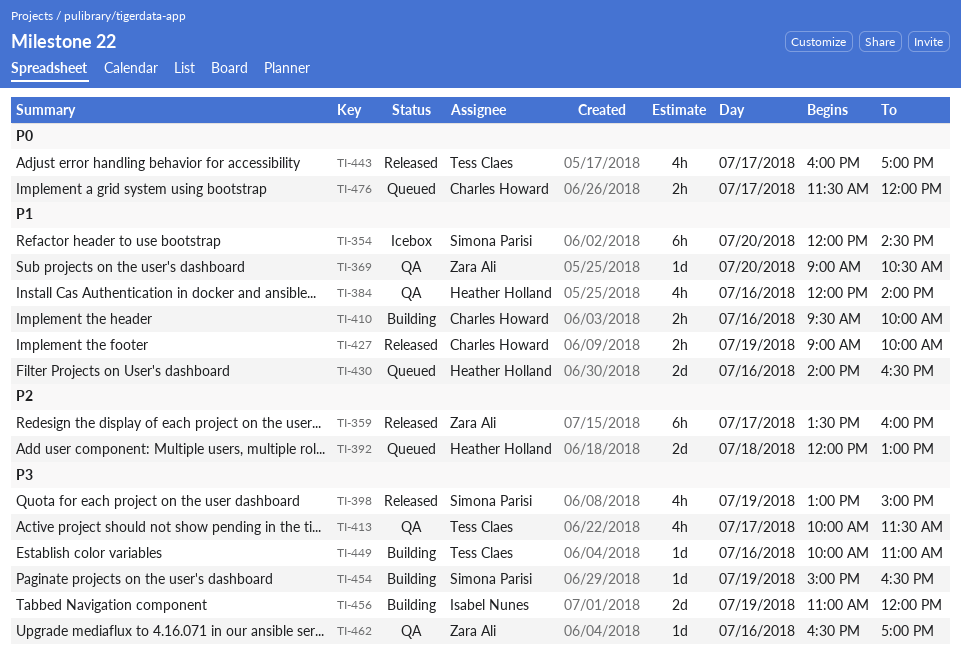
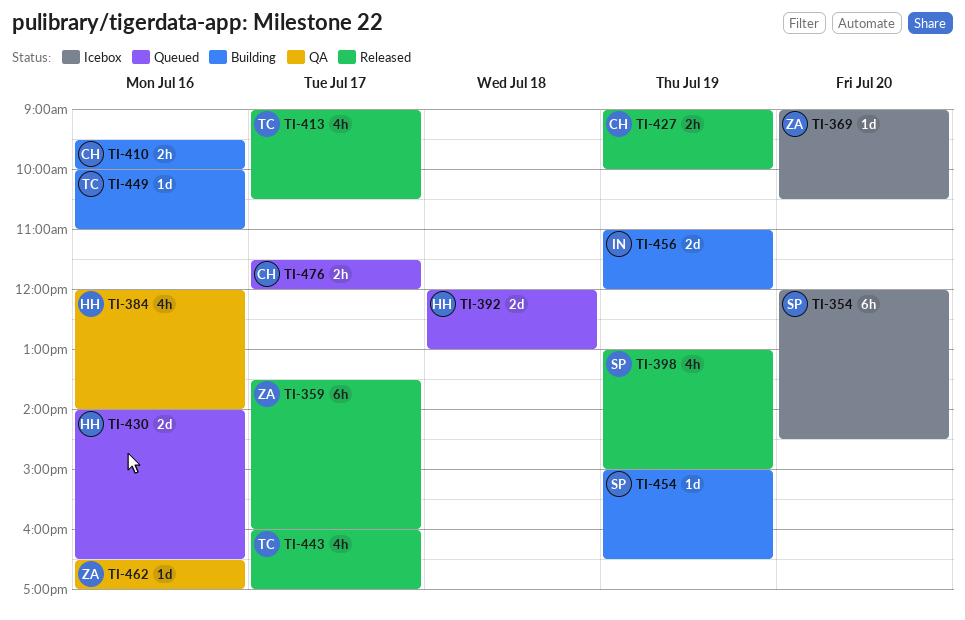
TI-369, status: QA -> Icebox
TI-413, status: QA -> Released
TI-413, begins: 10:00 -> 09:00
TI-413, ends: 11:30 -> 10:30

